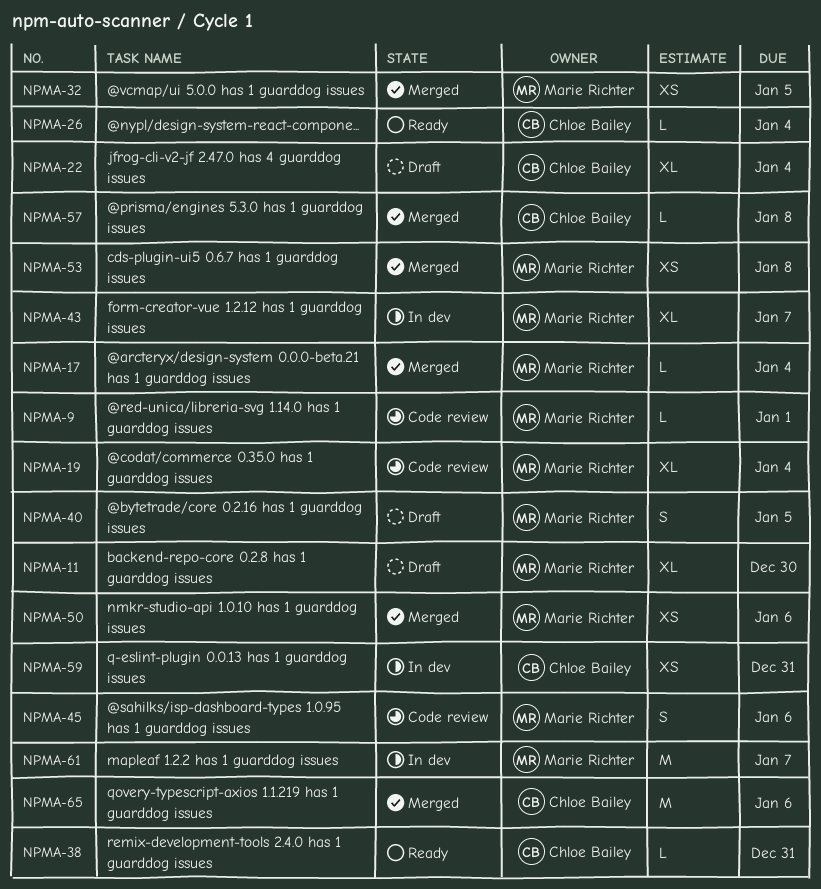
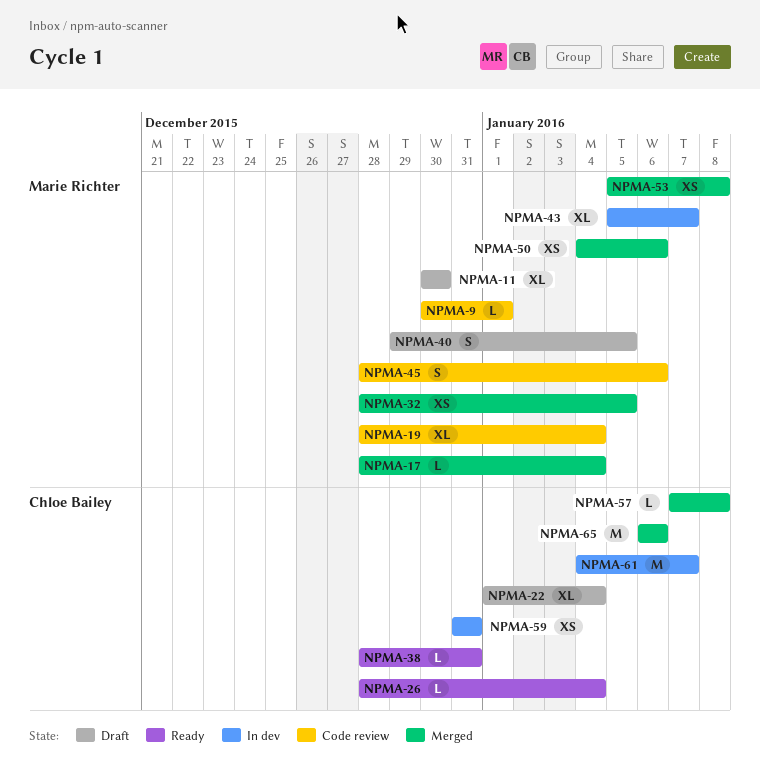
NPMA-61, owner: Marie Richter -> Chloe Bailey

